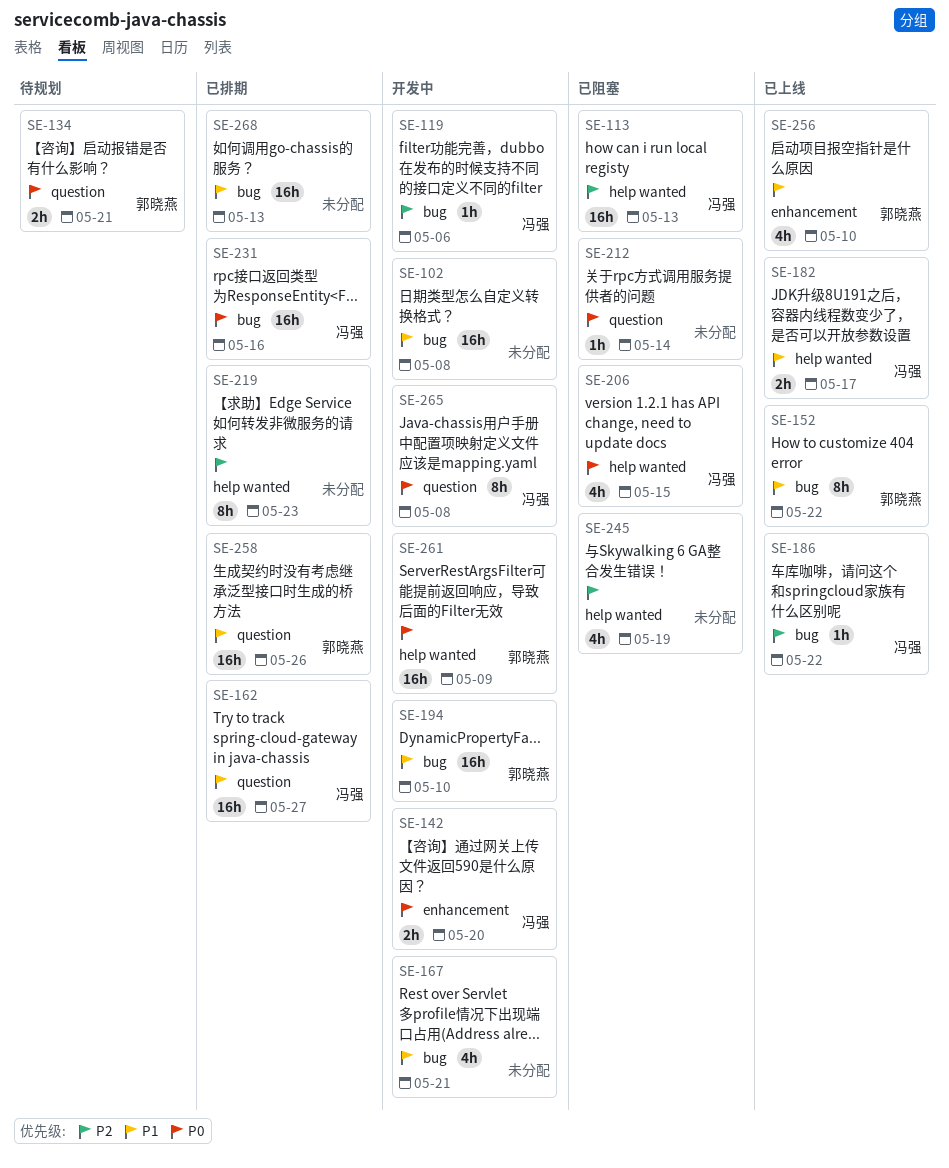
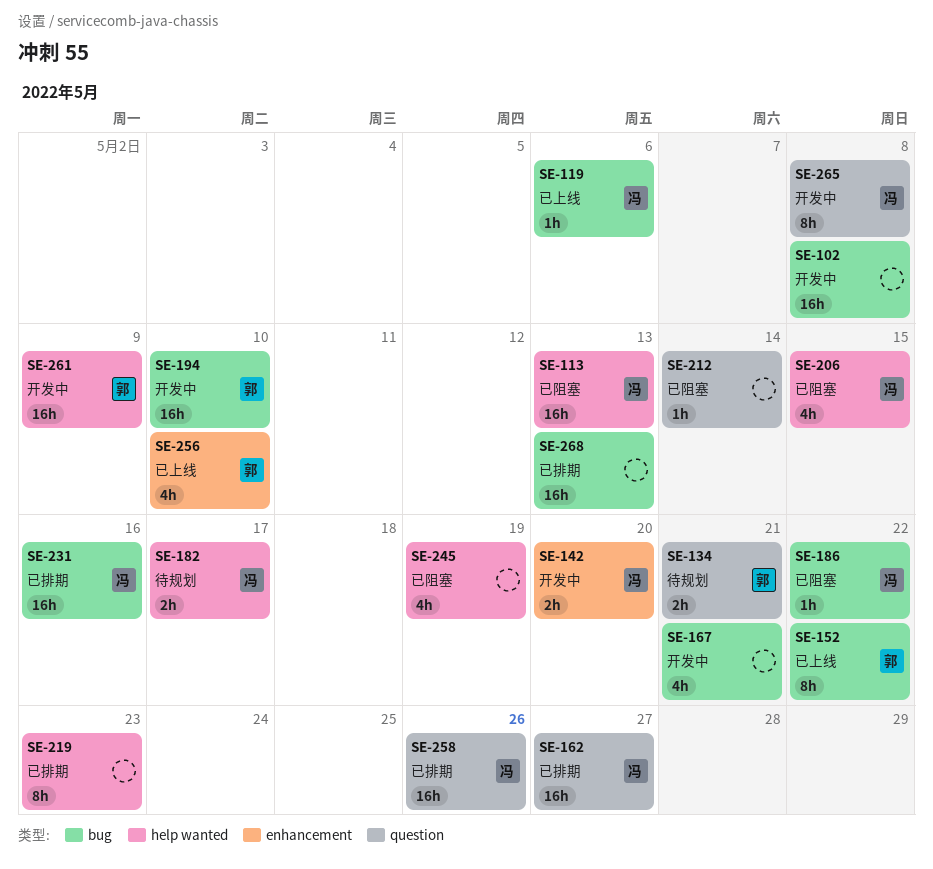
SE-119, status: 开发中 -> 已上线
SE-182, status: 已上线 -> 待规划
SE-186, status: 已上线 -> 已阻塞
SE-258, owner: 郭晓燕 -> 冯强

